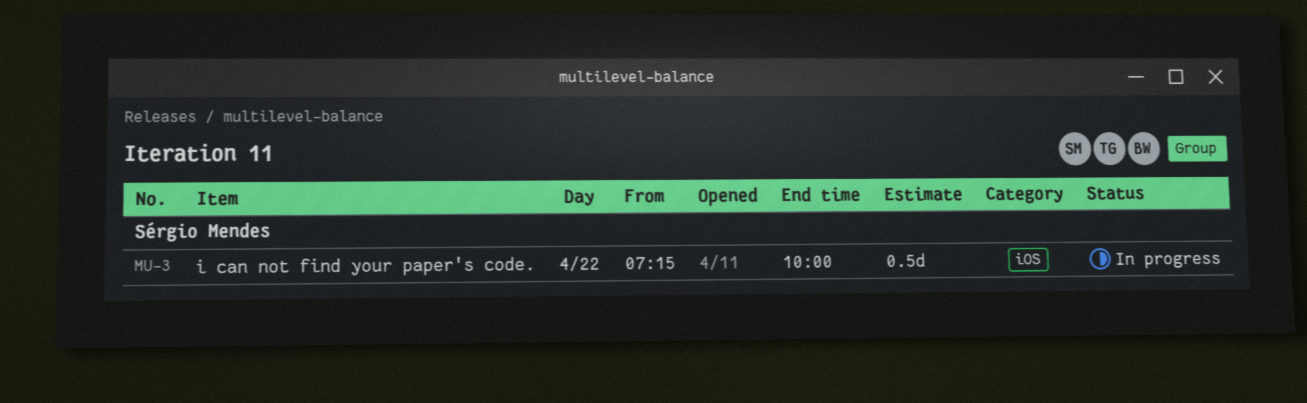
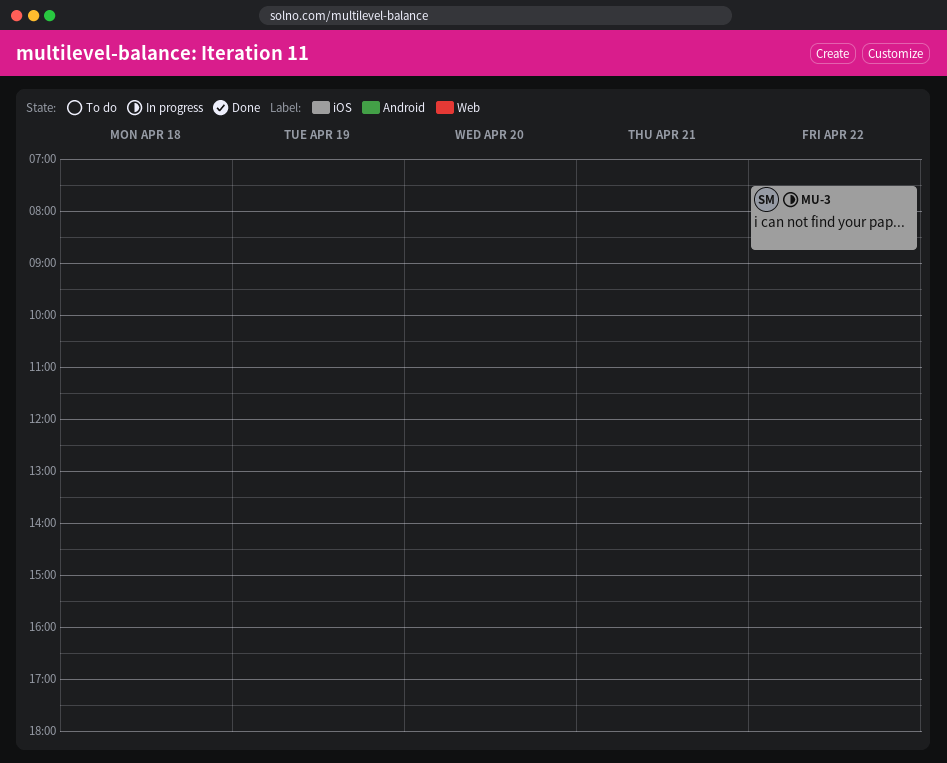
MU-3, begins: 07:15 -> 07:30
MU-3, ends: 10:00 -> 08:45

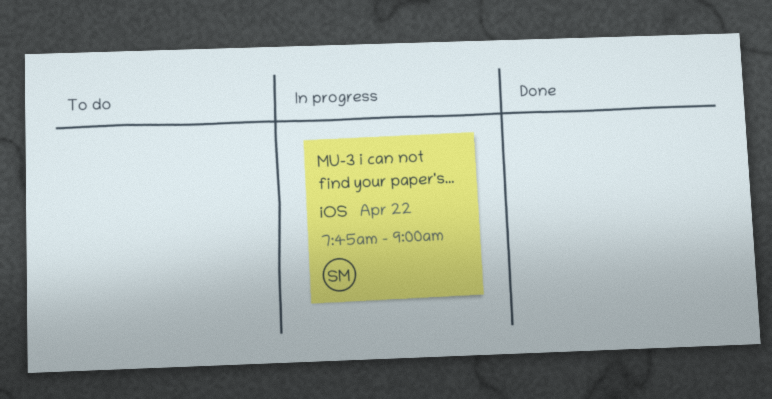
MU-3, begins: 07:30 -> 07:45
MU-3, ends: 08:45 -> 09:00

